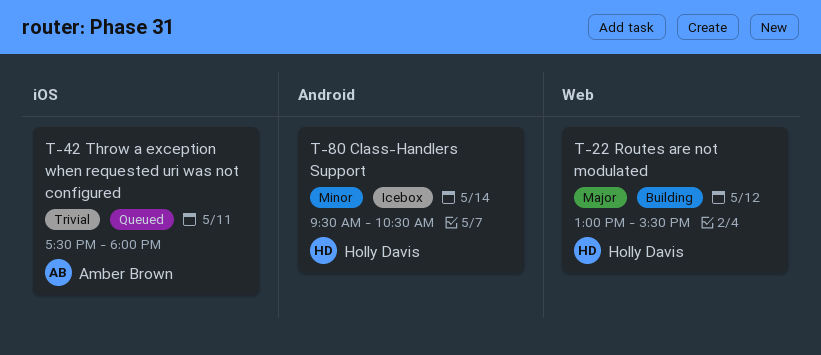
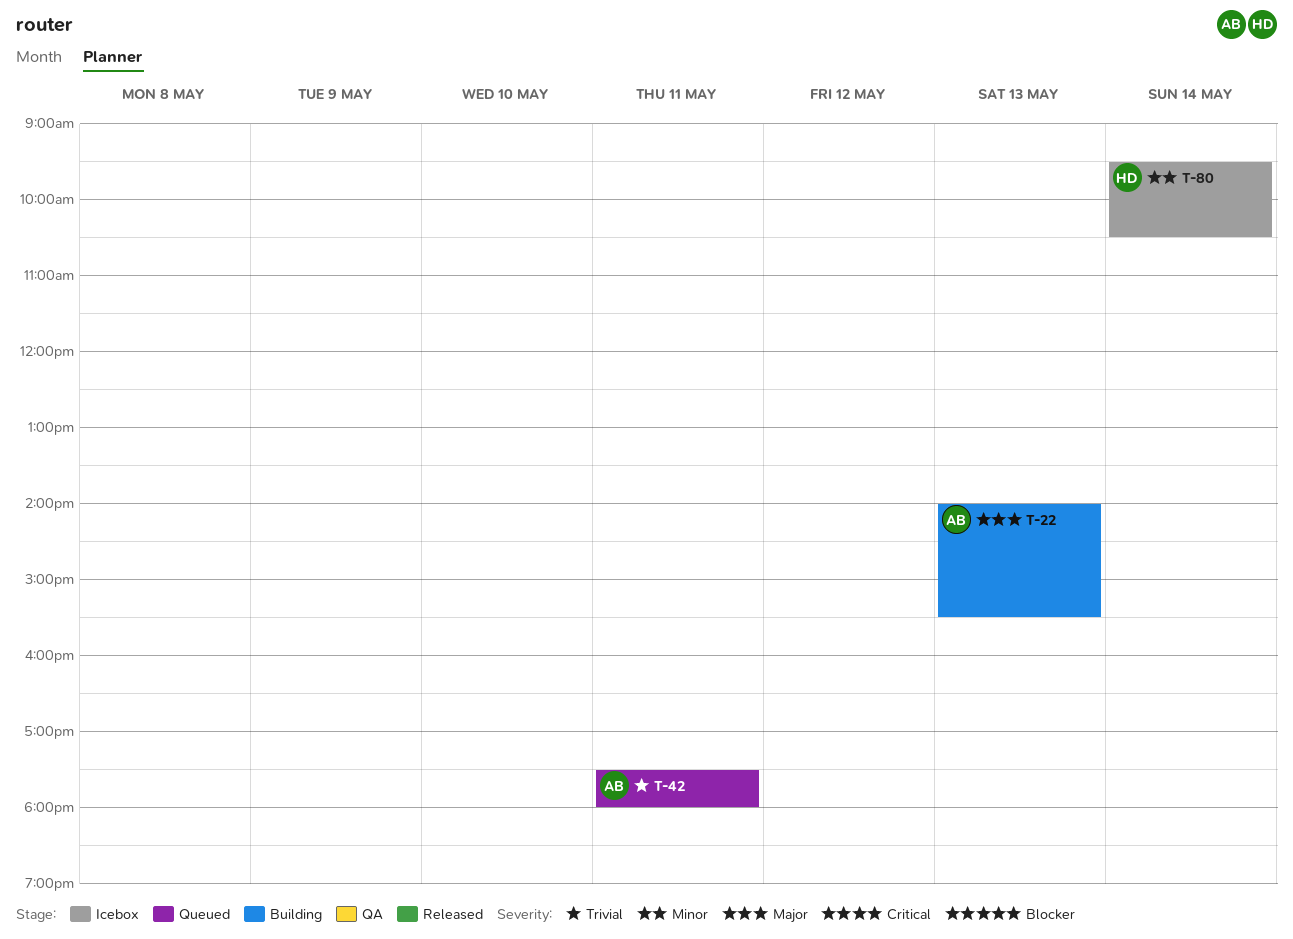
T-22, owner: Holly Davis -> Amber Brown
T-22, day: May 12 -> May 13
T-22, begins: 13:00 -> 14:00

